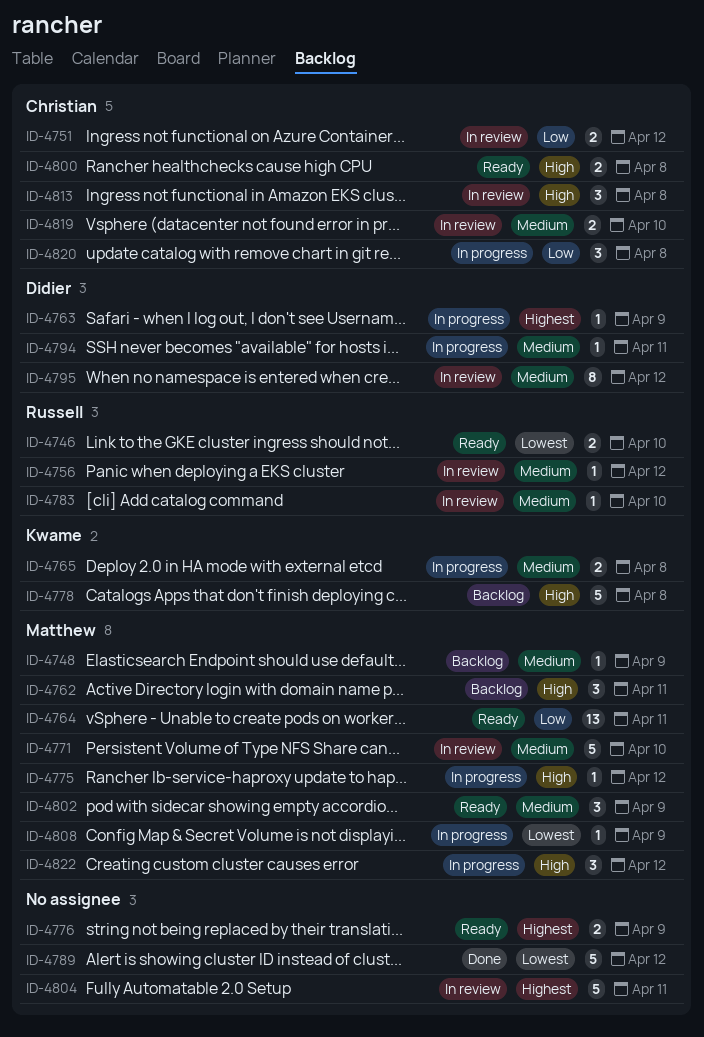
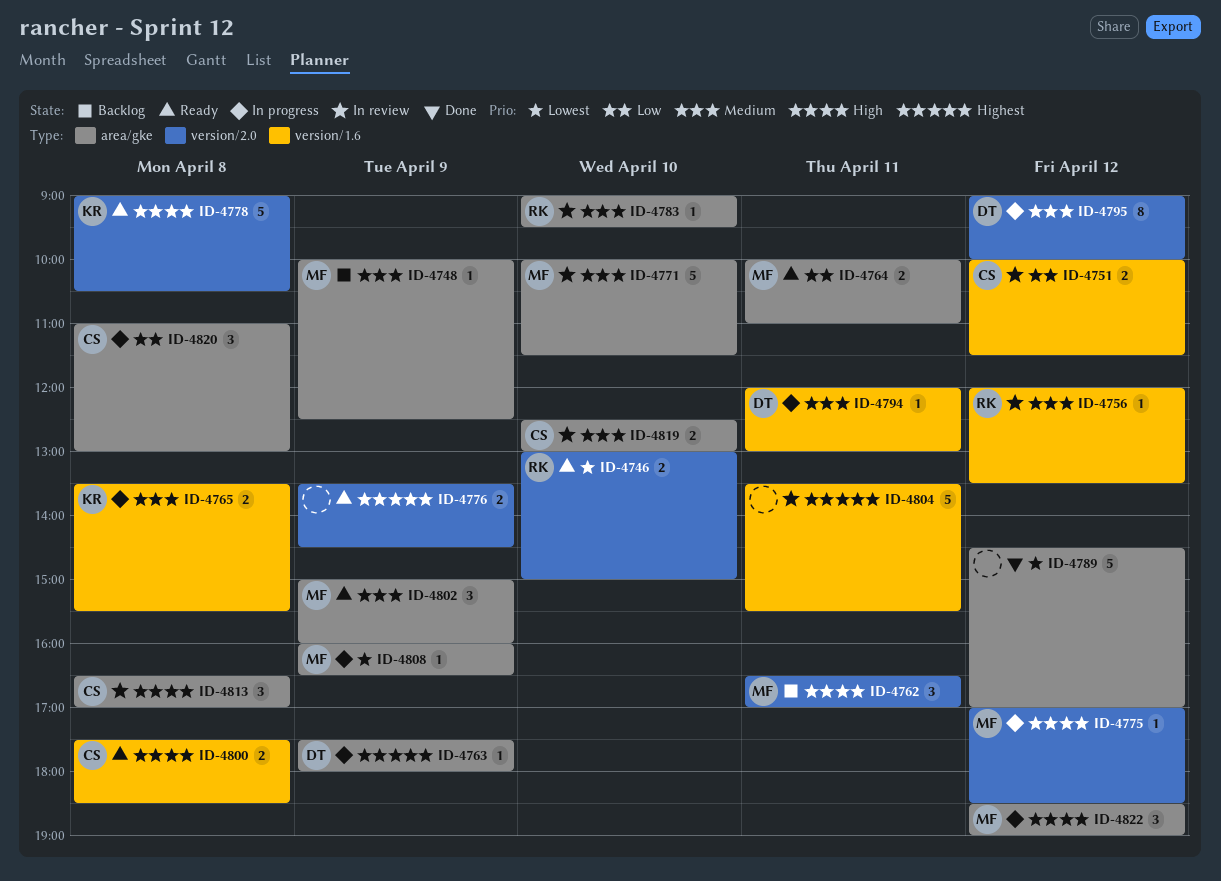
ID-4764, estimate: 13 -> 2
ID-4778, status: Backlog -> Ready
ID-4795, status: In review -> In progress

